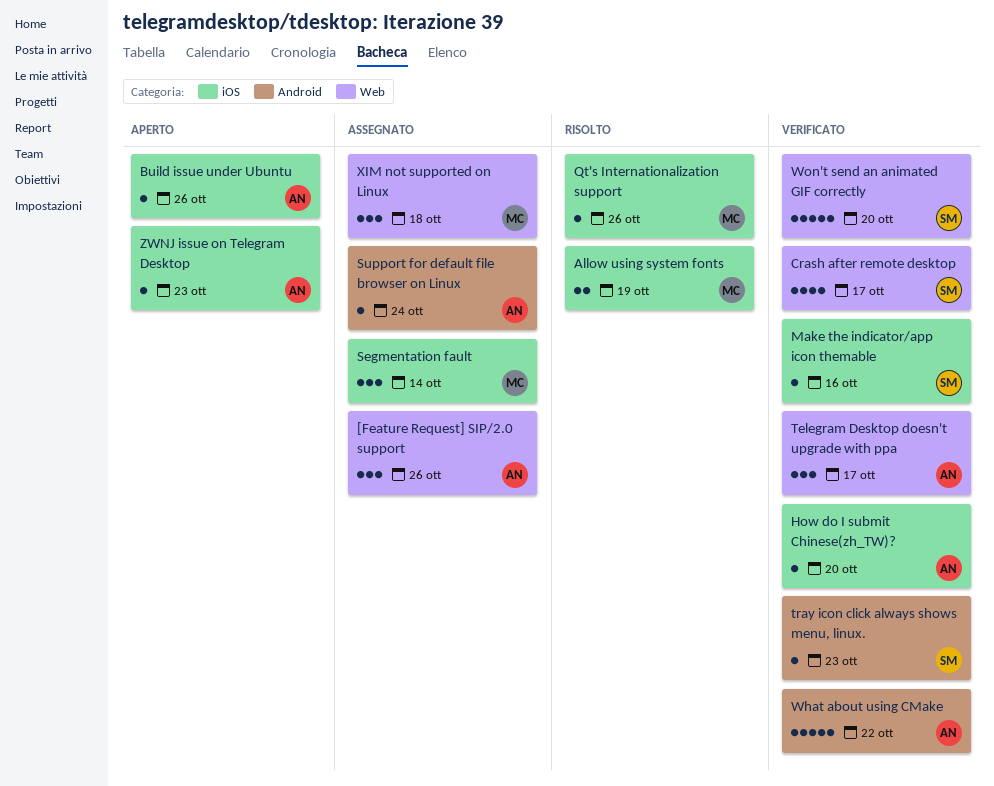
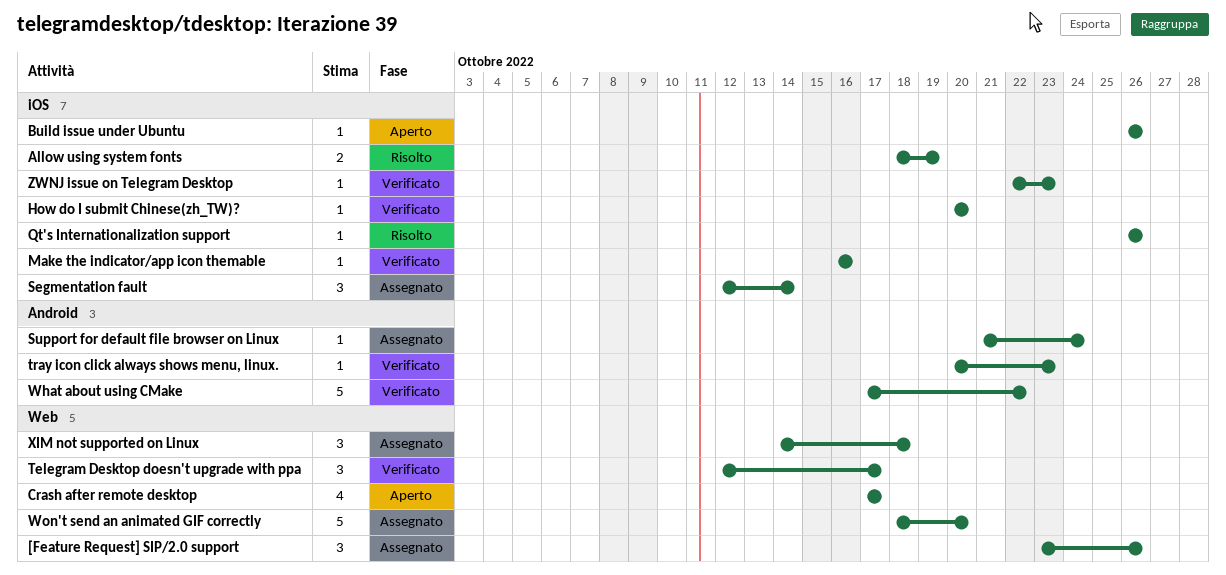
Crash after remote desktop, status: Verificato -> Aperto
Won't send an animated GIF correctly, status: Verificato -> Assegnato
ZWNJ issue on Telegram Desktop, status: Aperto -> Verificato

